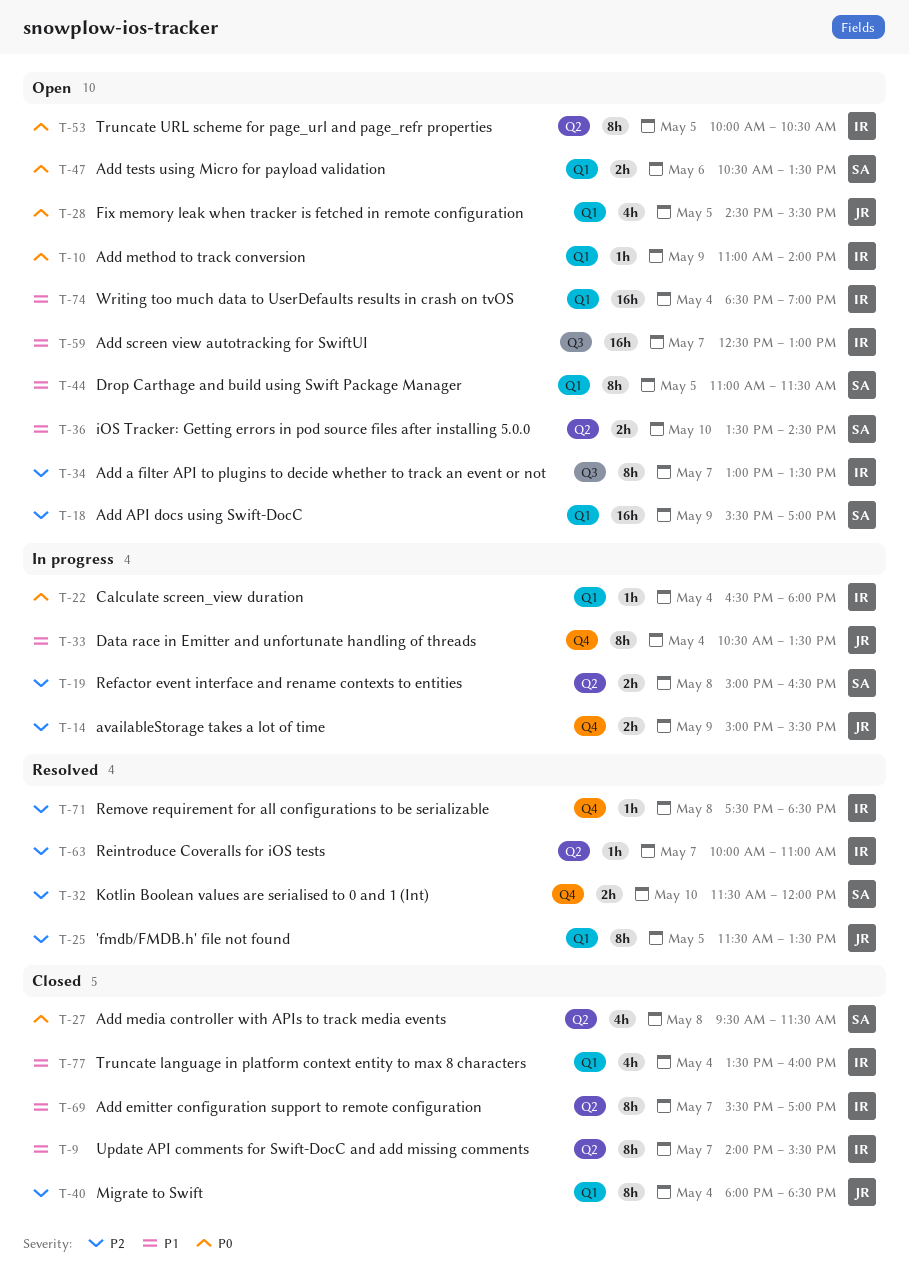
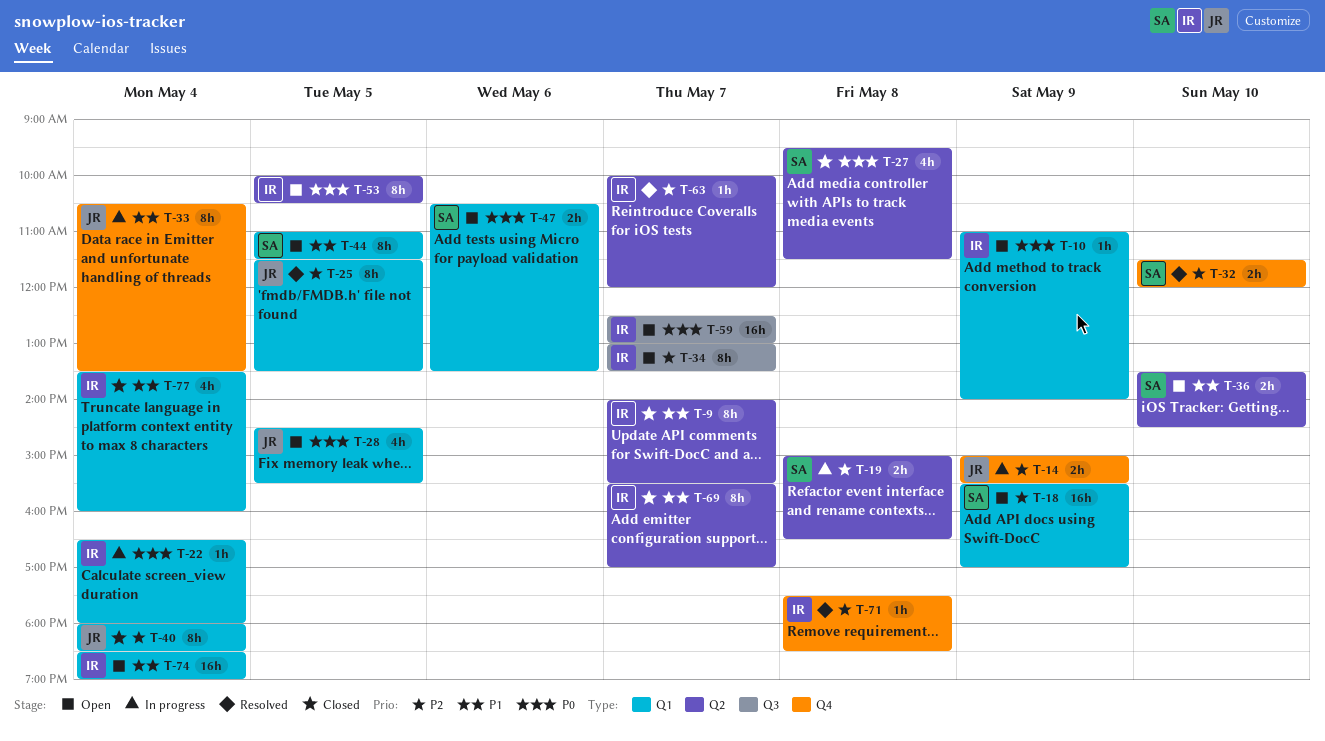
T-59, priority: P1 -> P0
T-63, ends: 11:00 -> 12:00

